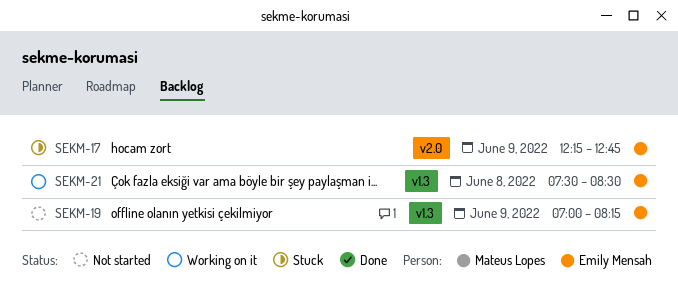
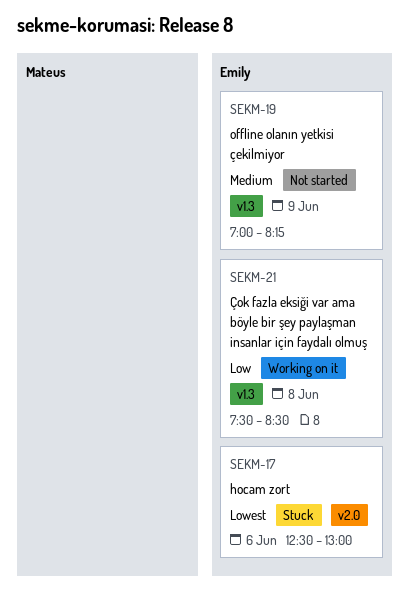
SEKM-17, day: Jun 9 -> Jun 6
SEKM-17, begins: 12:15 -> 12:30
SEKM-17, ends: 12:45 -> 13:00

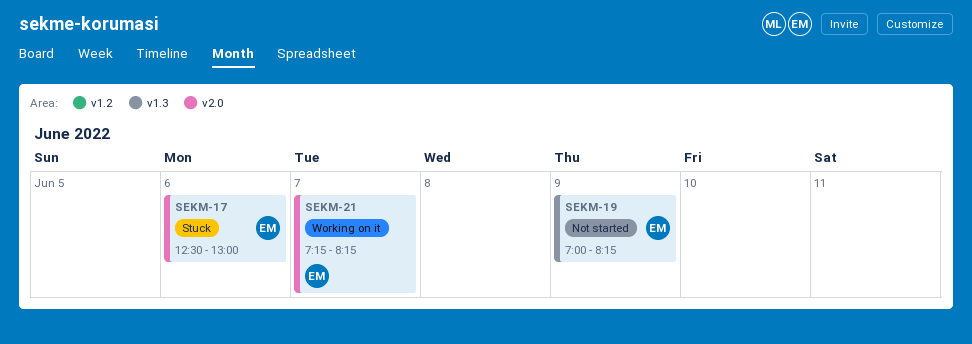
SEKM-21, label: v1.3 -> v2.0
SEKM-21, day: Jun 8 -> Jun 7
SEKM-21, begins: 07:30 -> 07:15
SEKM-21, ends: 08:30 -> 08:15

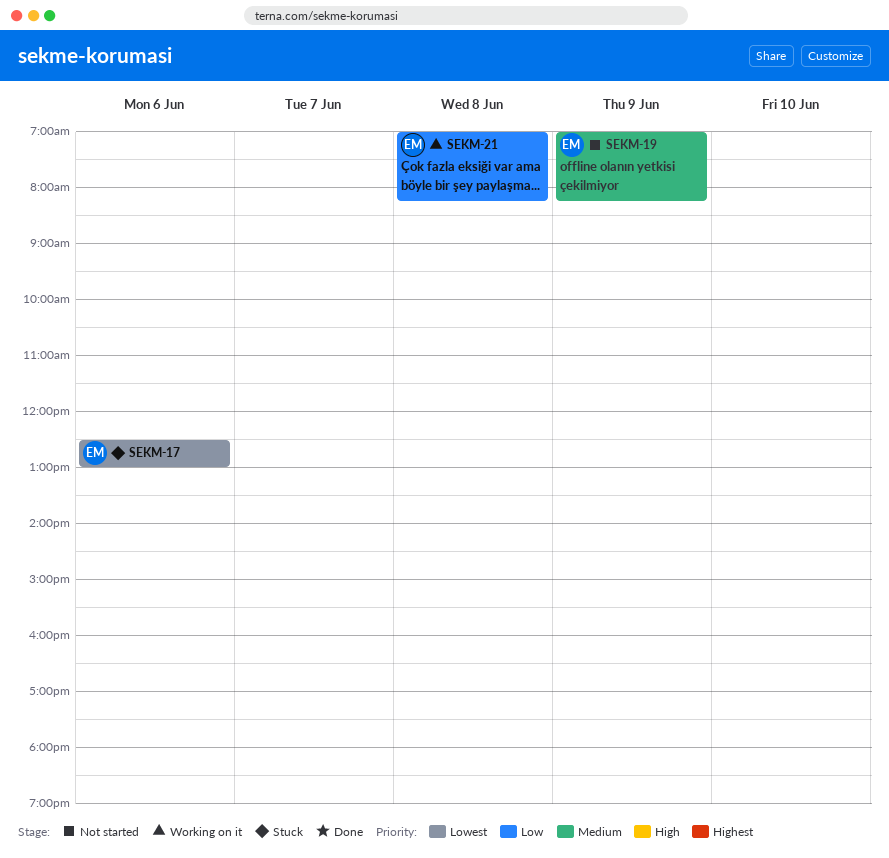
SEKM-21, day: Jun 7 -> Jun 8
SEKM-21, begins: 07:15 -> 07:00

